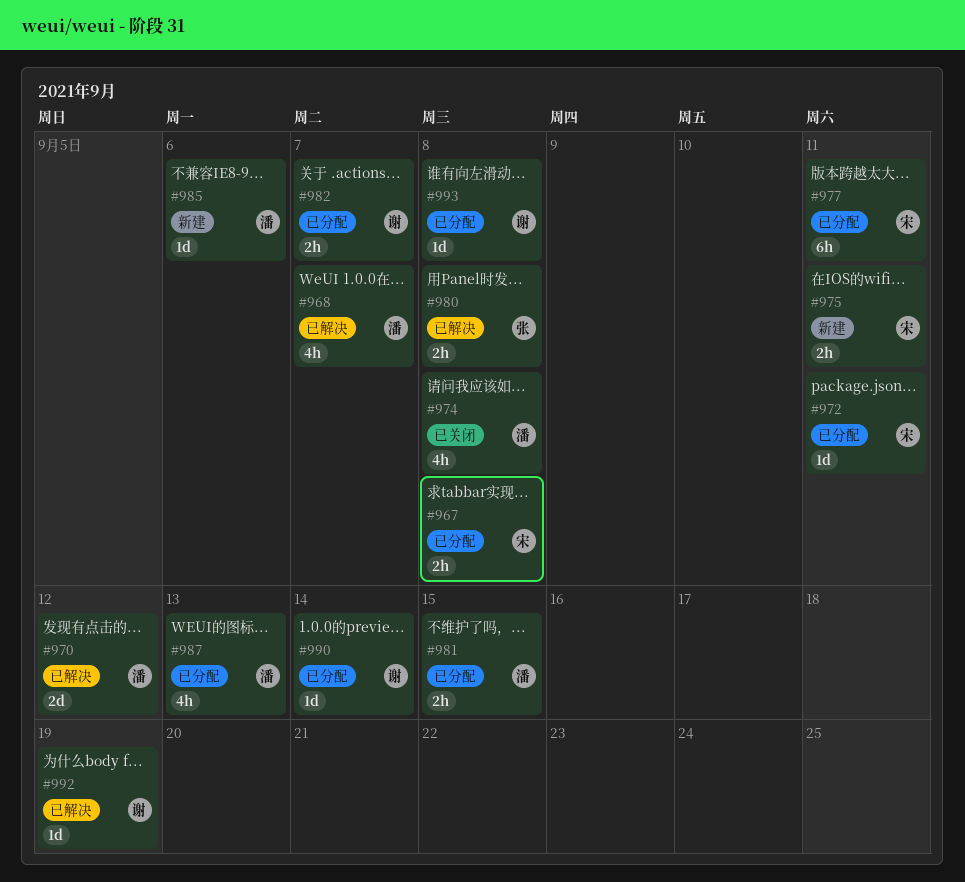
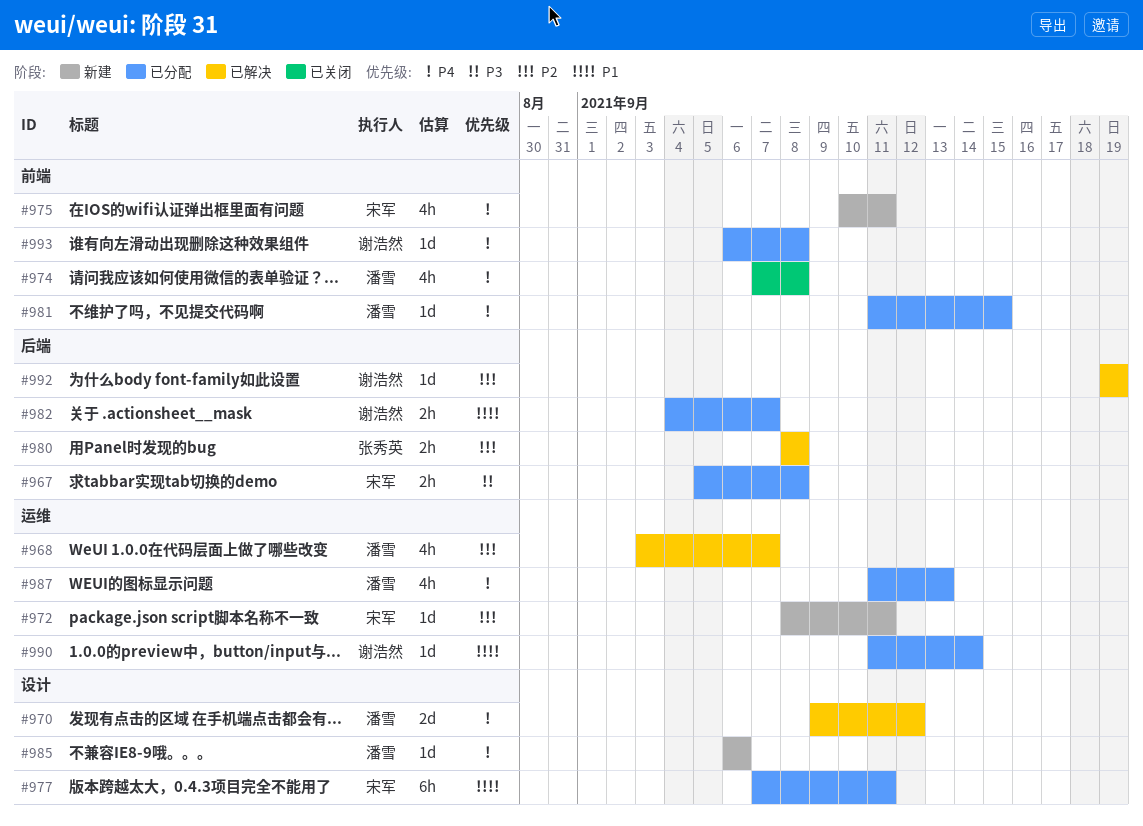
#972, status: 已分配 -> 新建
#975, estimate: 2h -> 4h
#981, estimate: 2h -> 1d

